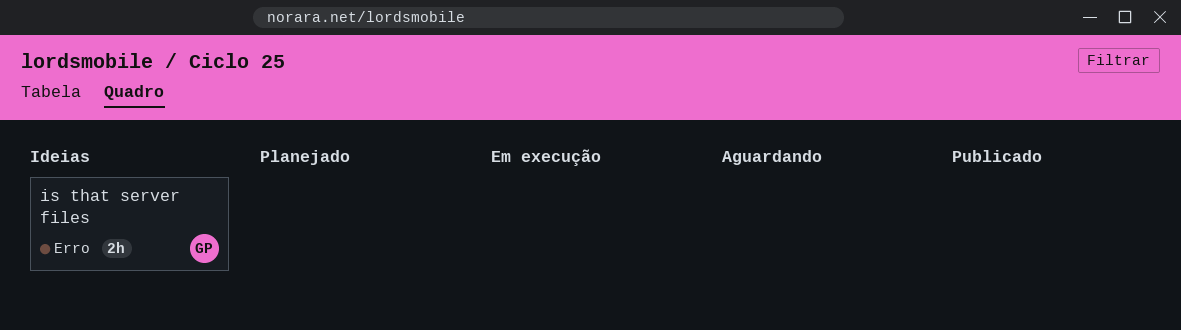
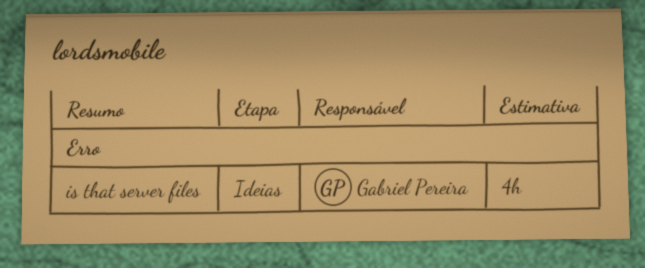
is that server files, estimate: 2h -> 4h

